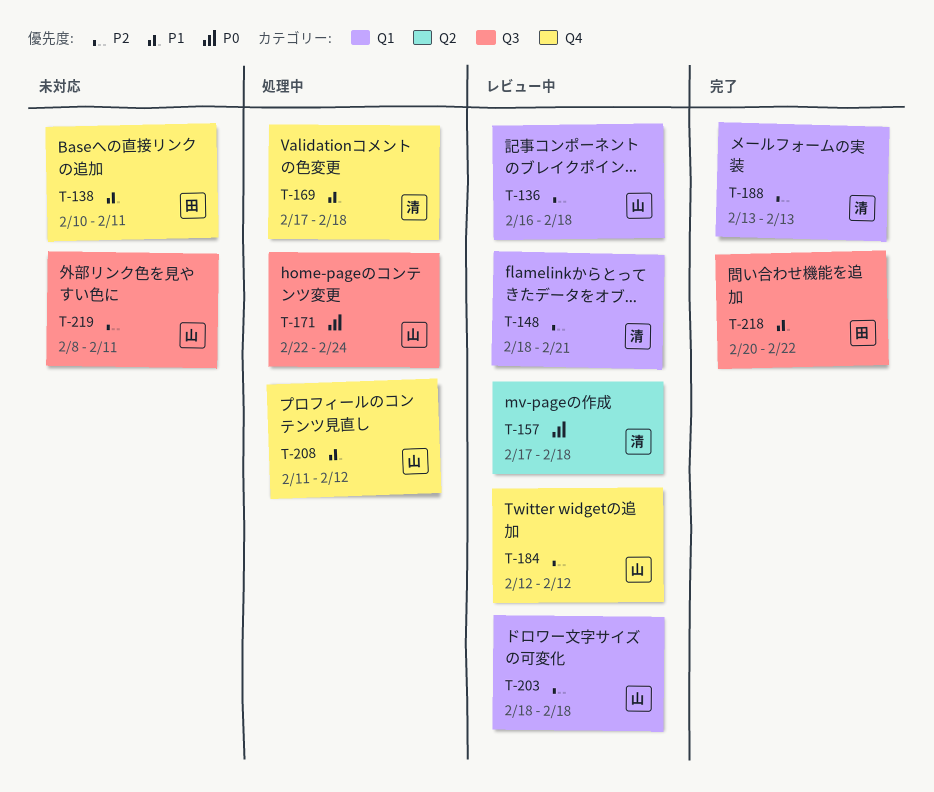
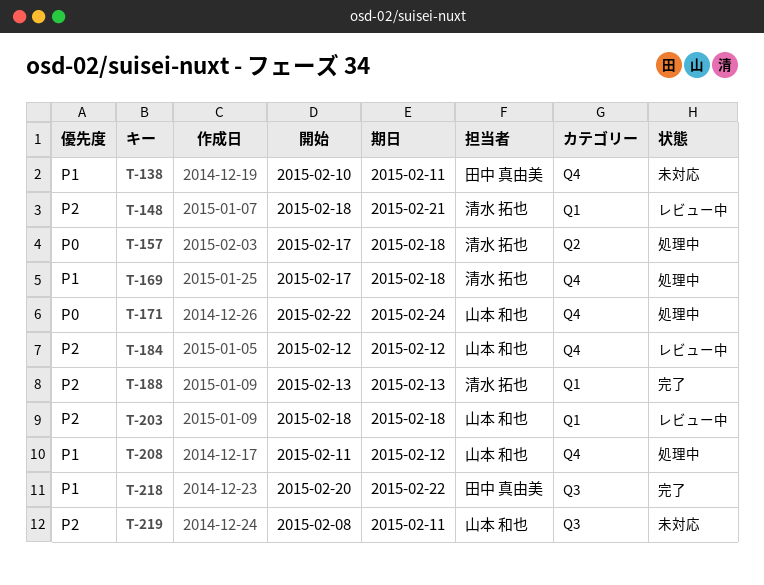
T-136: present -> none
T-157, status: レビュー中 -> 処理中
T-171, label: Q3 -> Q4

